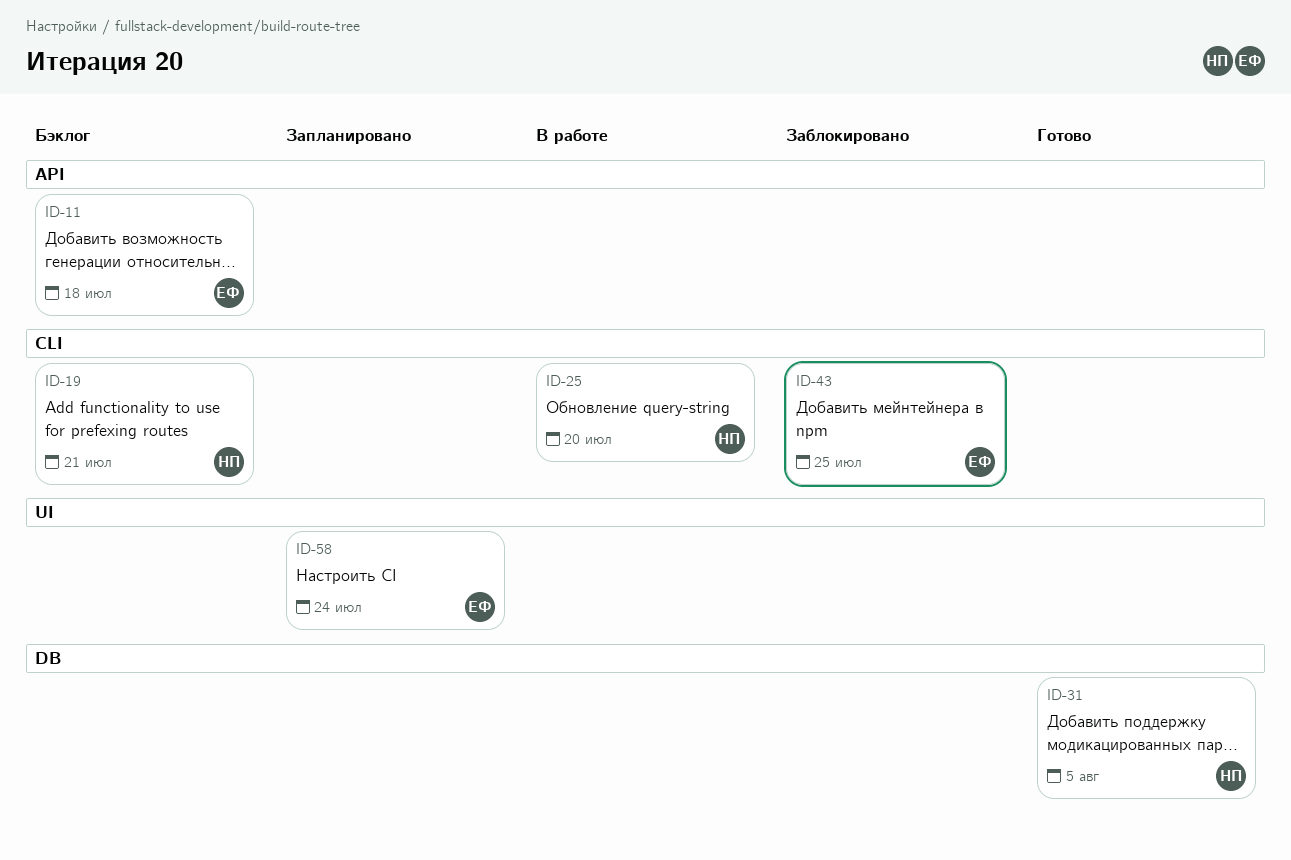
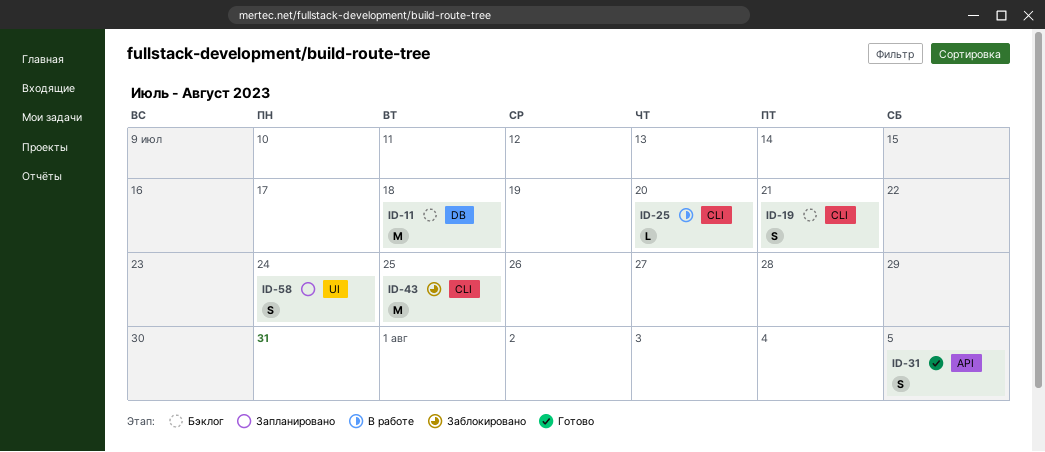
ID-11, label: API -> DB
ID-31, label: DB -> API

